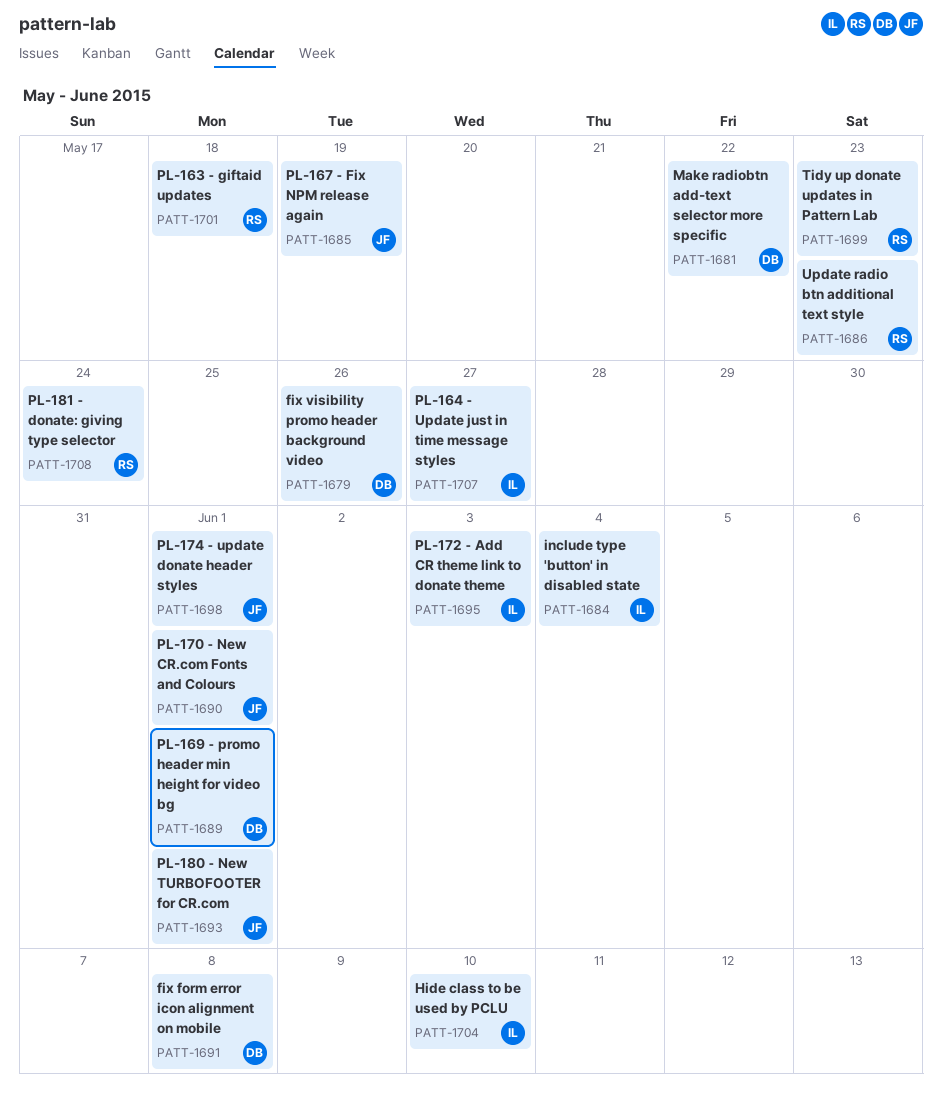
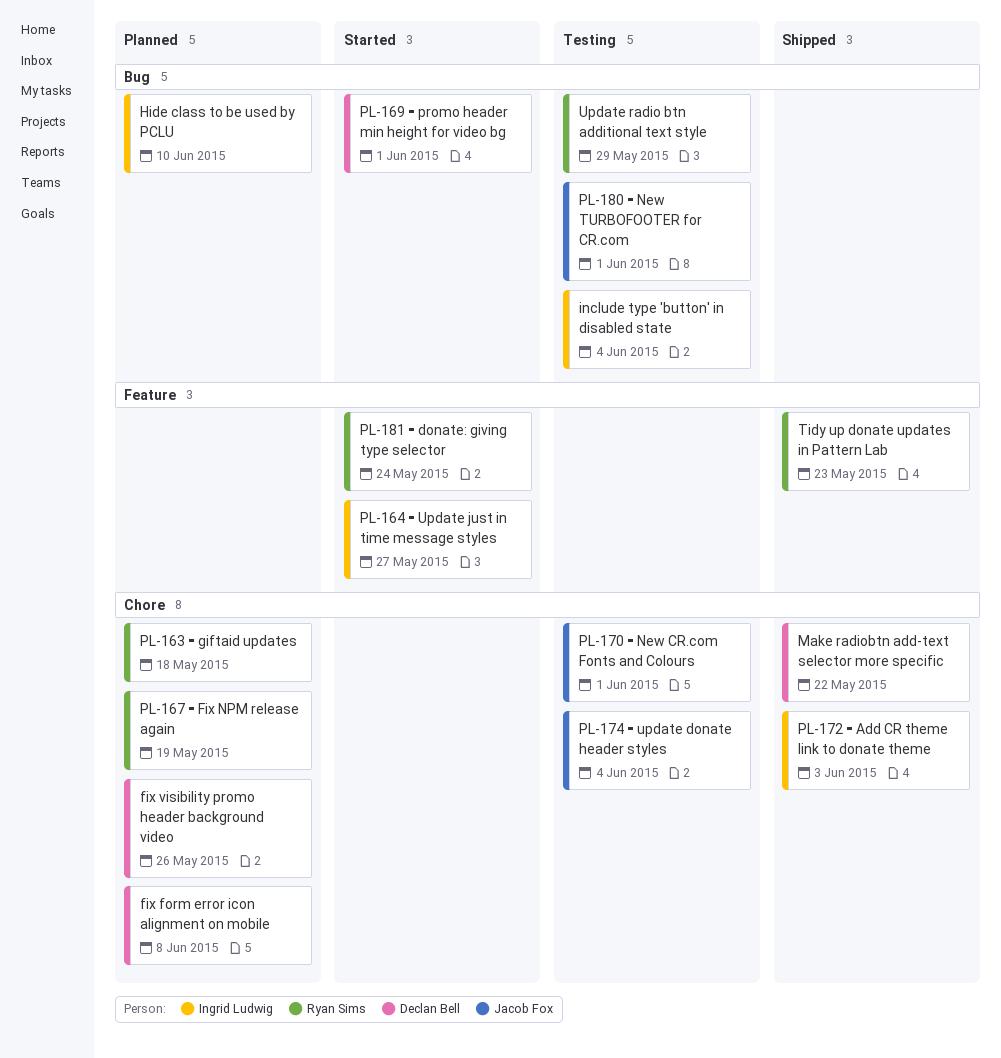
PL-167 ⁃ Fix NPM release again, owner: Jacob Fox -> Ryan Sims
PL-174 ⁃ update donate header styles, due: Jun 1 -> Jun 4
Update radio btn additional text style, due: May 23 -> May 29

